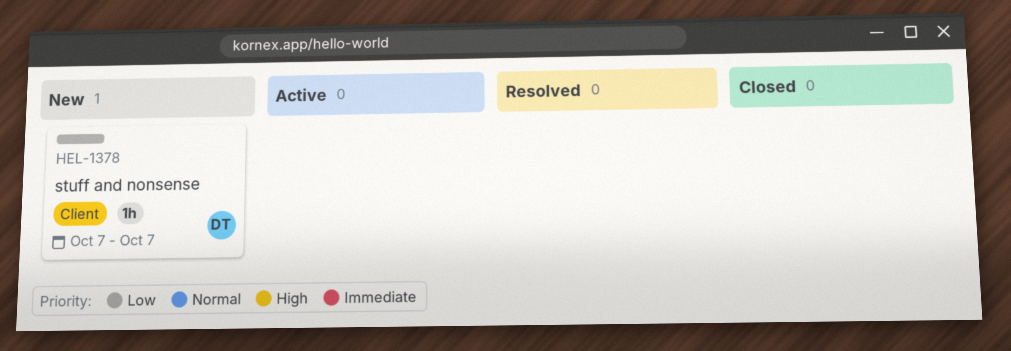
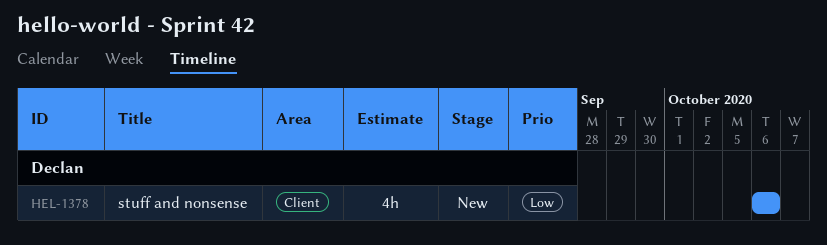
HEL-1378, estimate: 1h -> 4h
HEL-1378, start: Oct 7 -> Oct 6
HEL-1378, due: Oct 7 -> Oct 6

